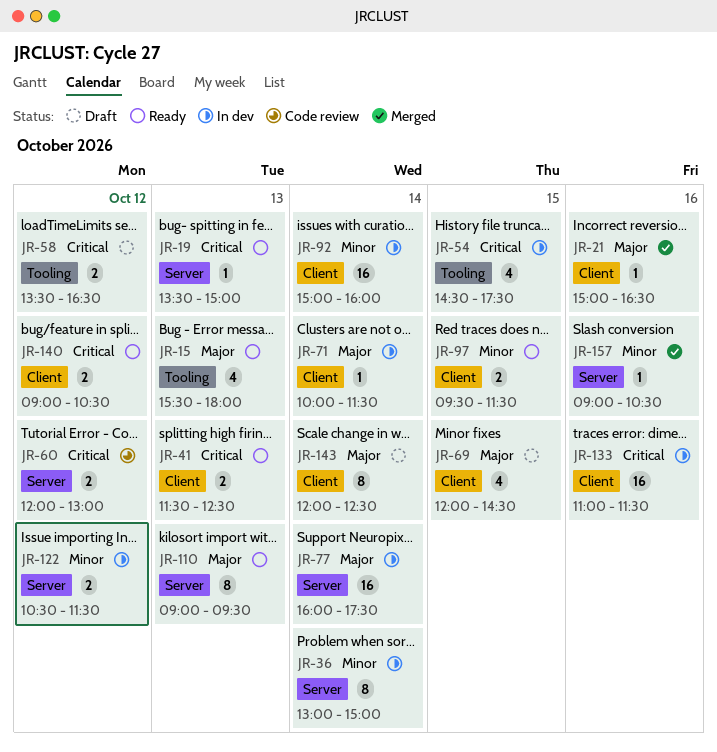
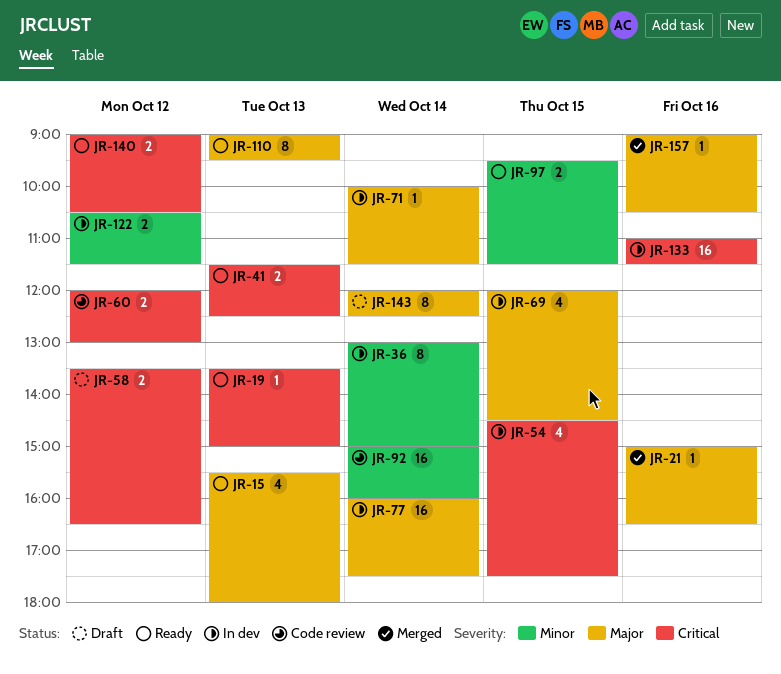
JR-69, status: Draft -> In dev
JR-92, status: In dev -> Code review
JR-157, priority: Minor -> Major

